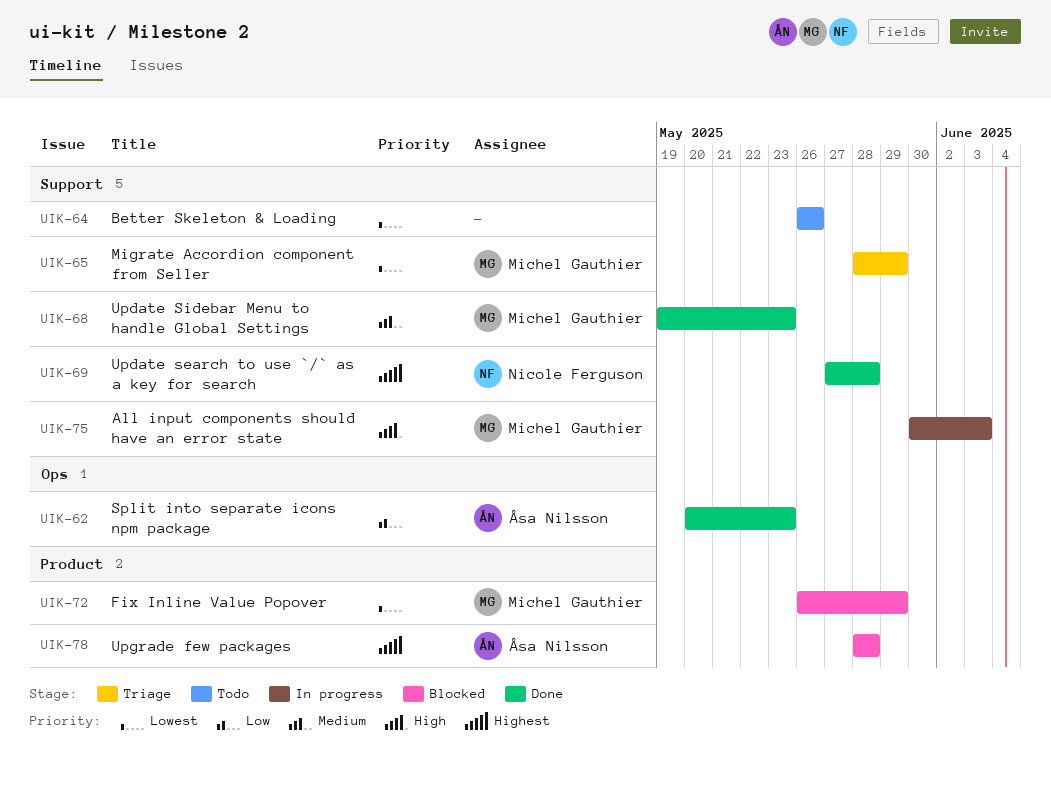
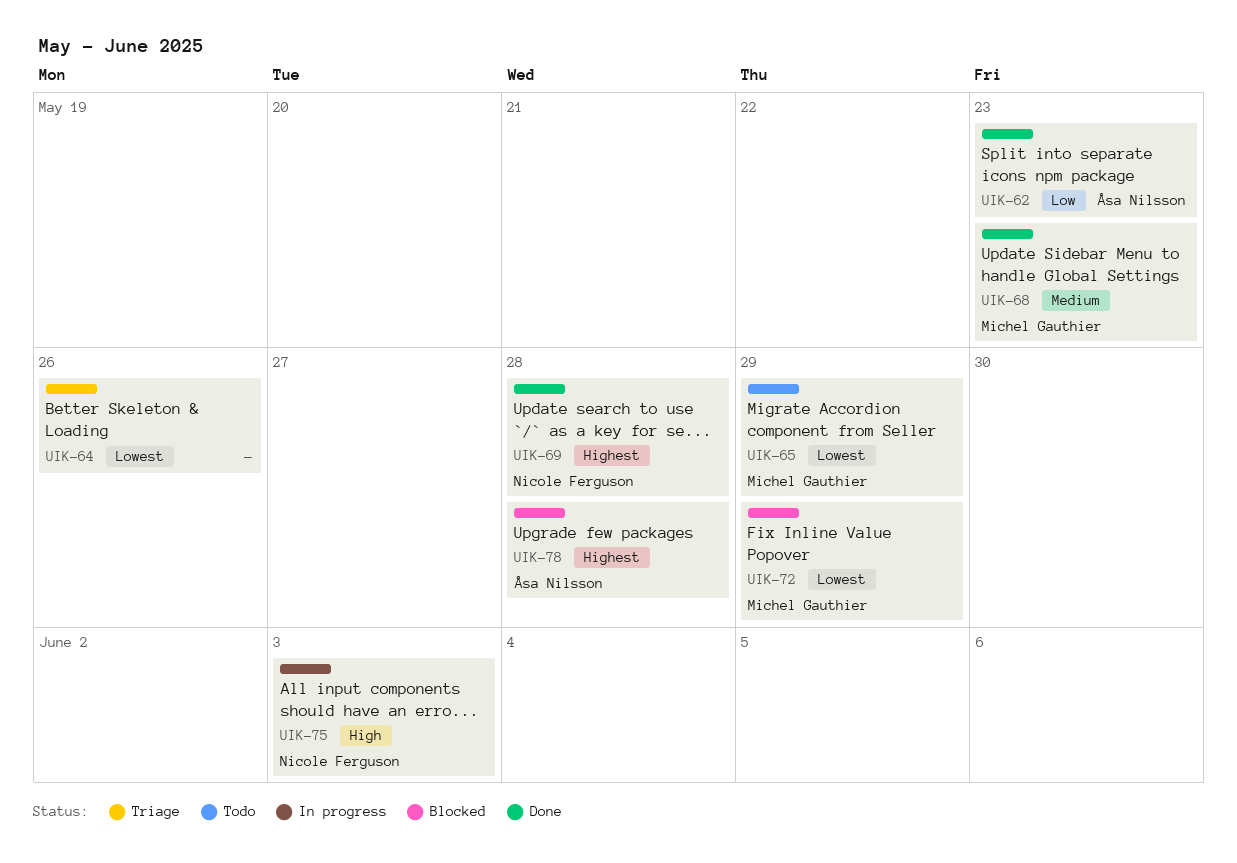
UIK-64, status: Todo -> Triage
UIK-65, status: Triage -> Todo
UIK-75, owner: Michel Gauthier -> Nicole Ferguson

